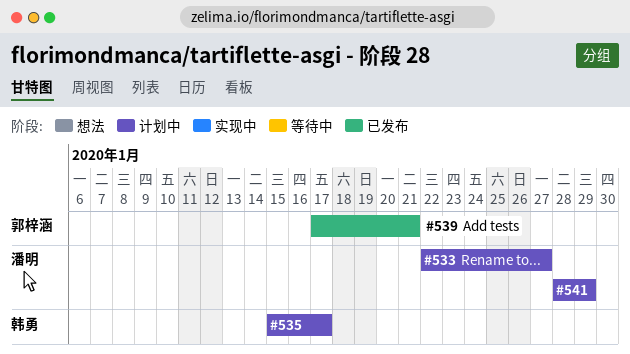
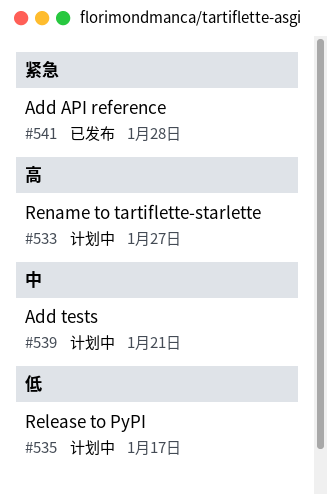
#539, status: 已发布 -> 计划中
#541, status: 计划中 -> 已发布
#541, due: Jan 29 -> Jan 28

